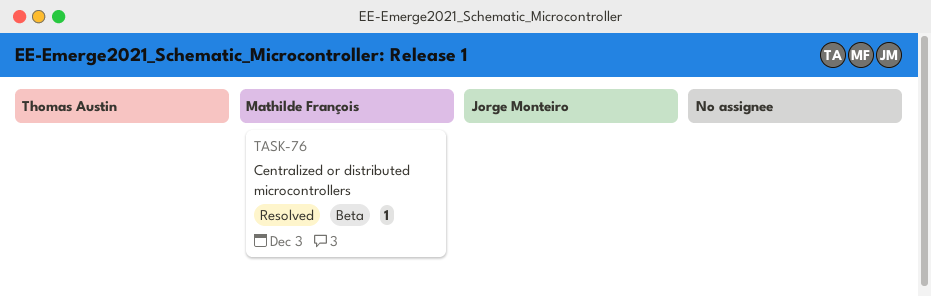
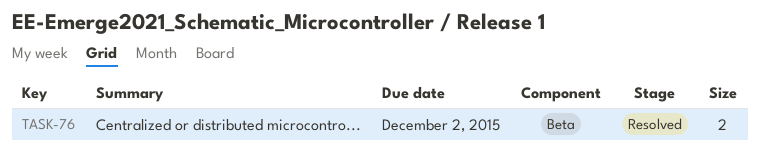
TASK-76, estimate: 1 -> 2
TASK-76, due: Dec 3 -> Dec 2

